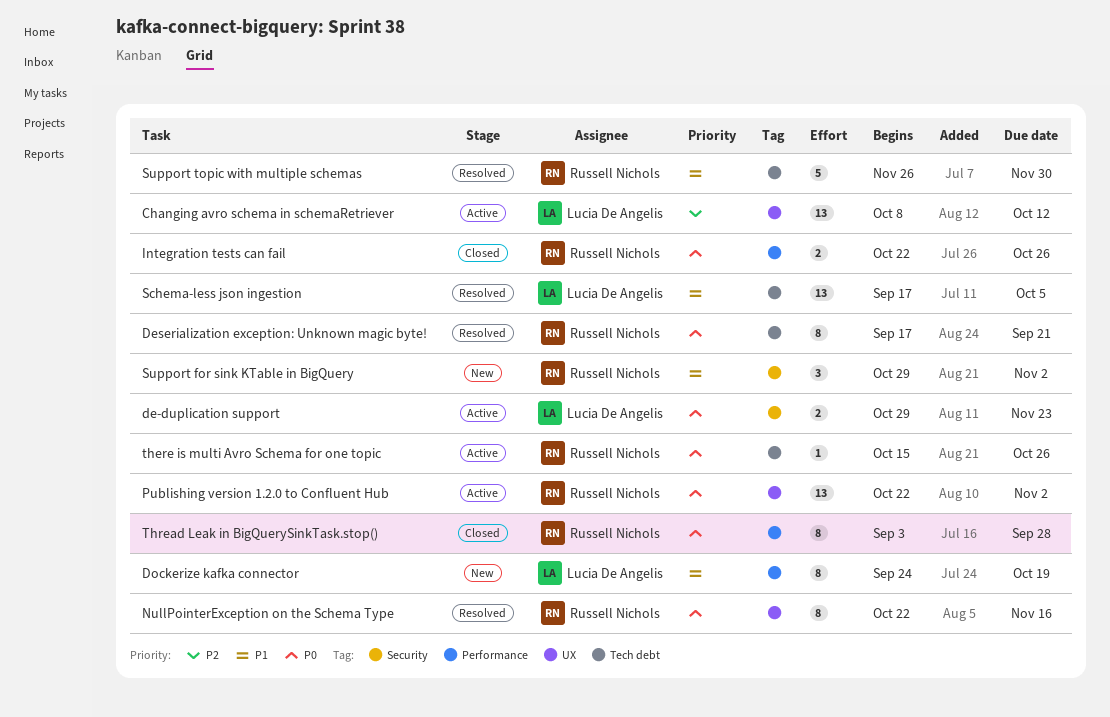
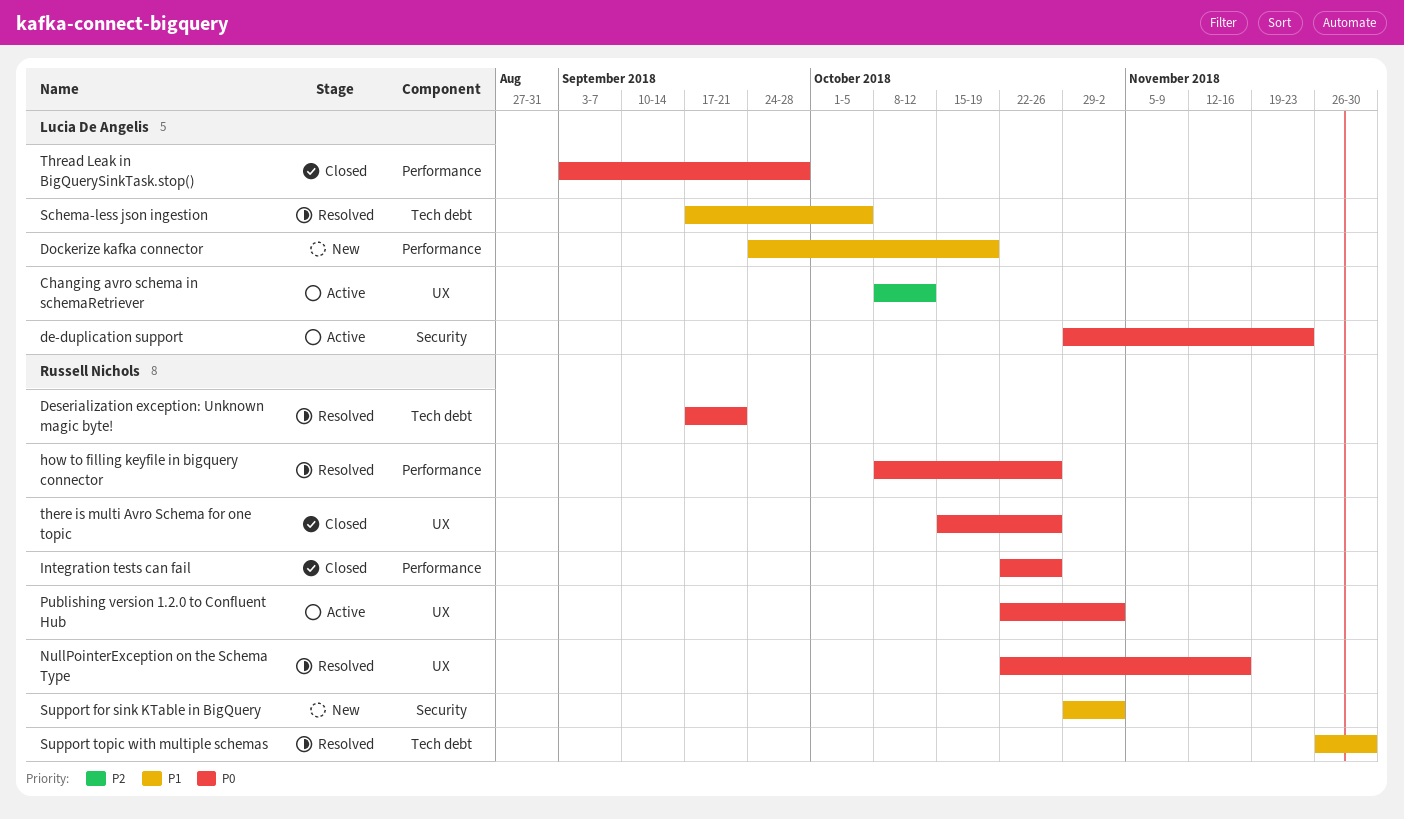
how to filling keyfile in bigquery connector: none -> present
there is multi Avro Schema for one topic, status: Active -> Closed
there is multi Avro Schema for one topic, label: Tech debt -> UX
Thread Leak in BigQuerySinkTask.stop(), owner: Russell Nichols -> Lucia De Angelis

